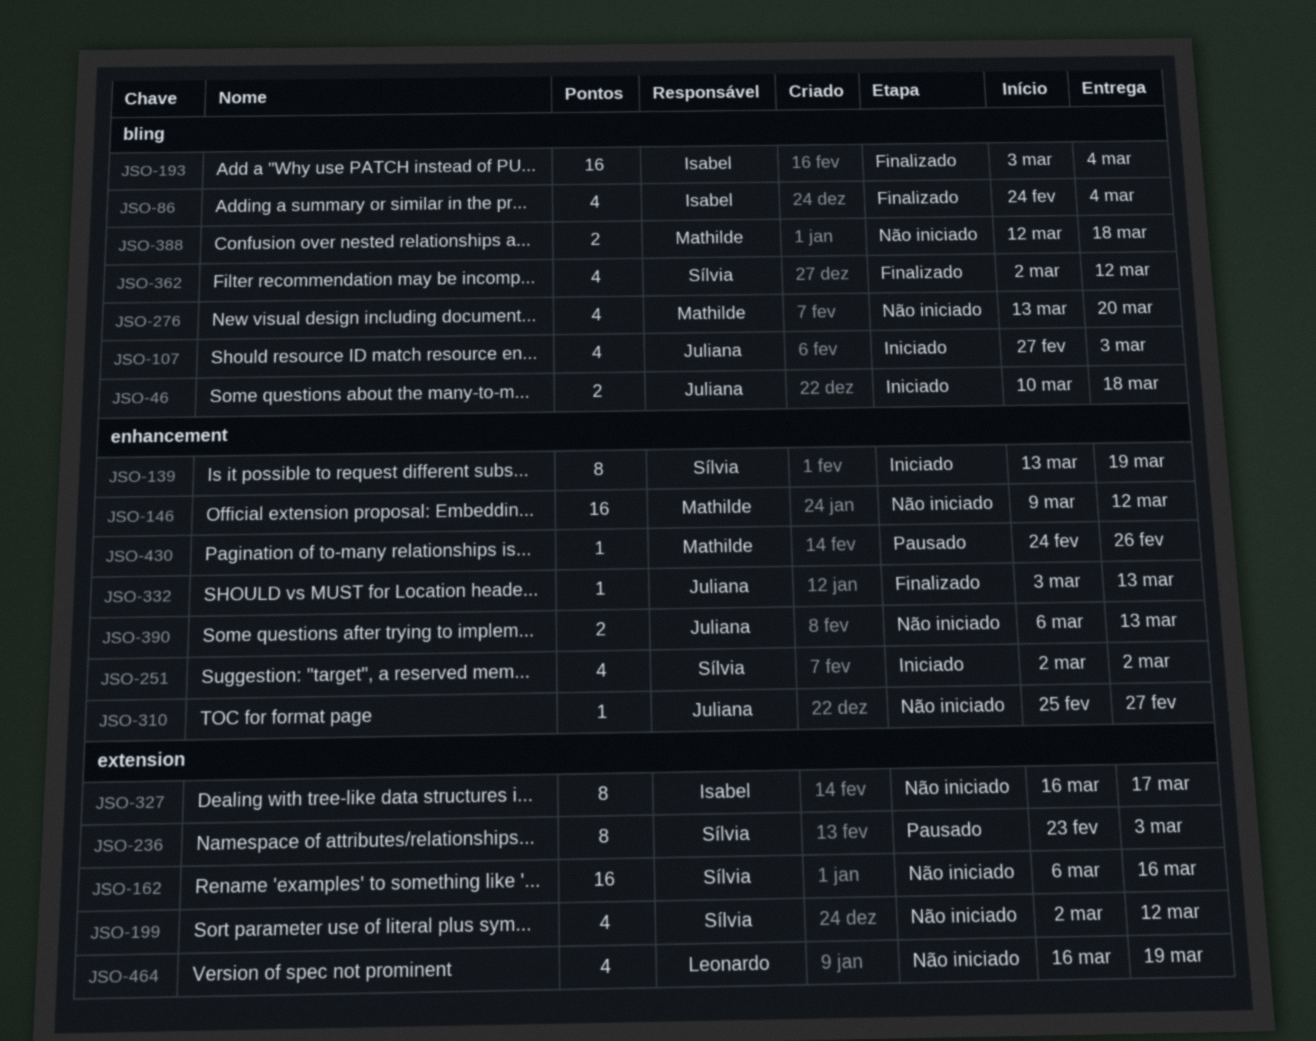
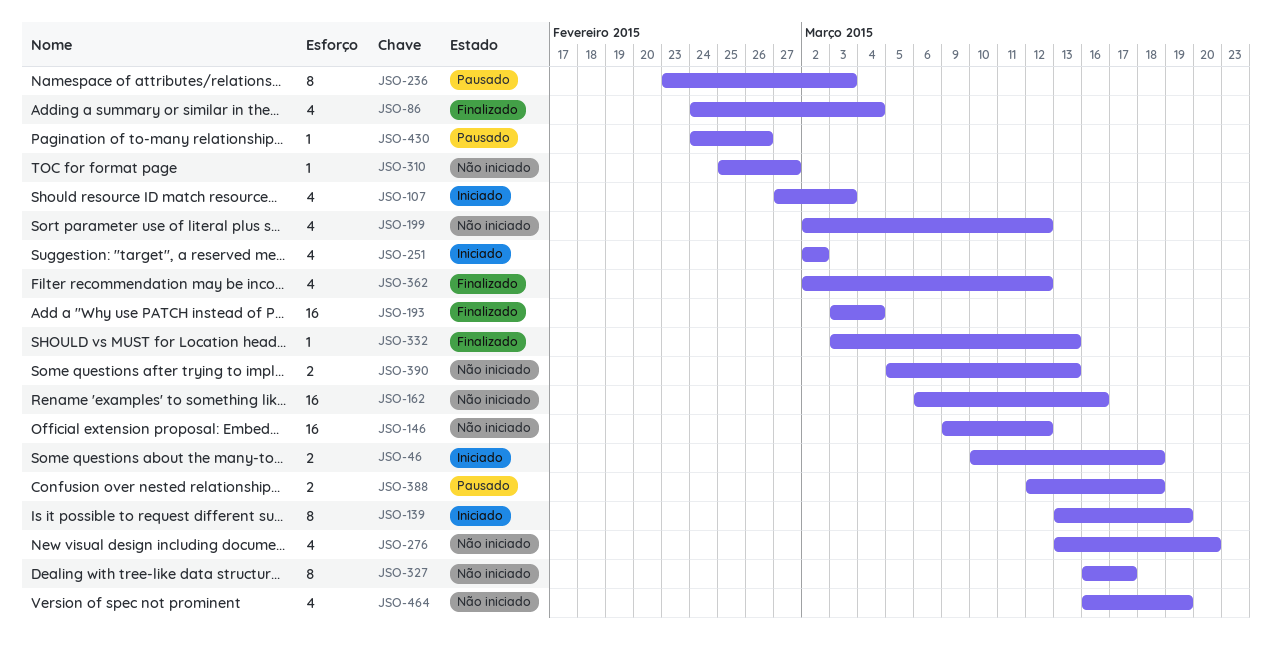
JSO-388, status: Não iniciado -> Pausado
JSO-390, start: Mar 6 -> Mar 5

